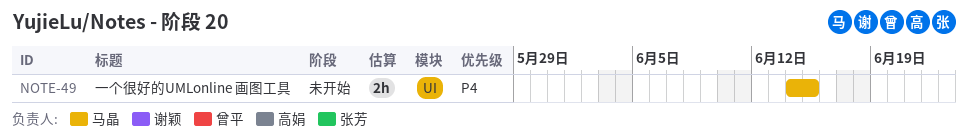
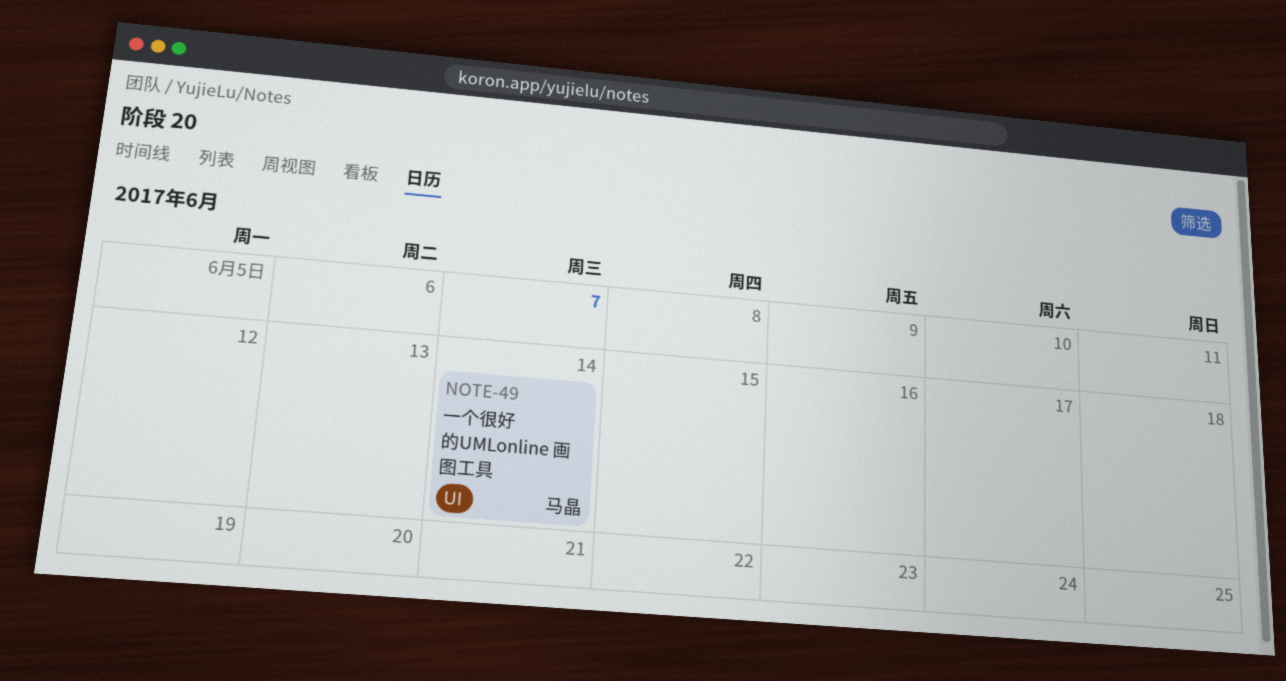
NOTE-49, due: Jun 15 -> Jun 14

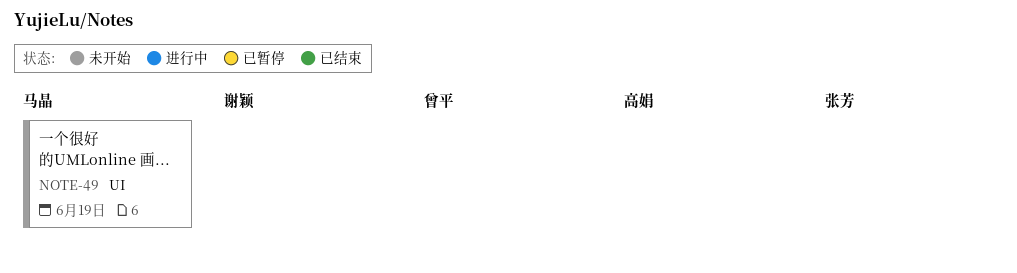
NOTE-49, due: Jun 14 -> Jun 19

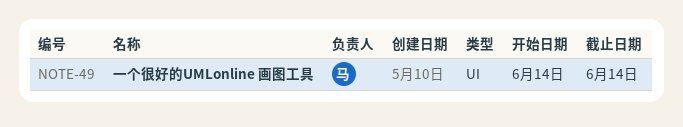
NOTE-49, due: Jun 19 -> Jun 14

